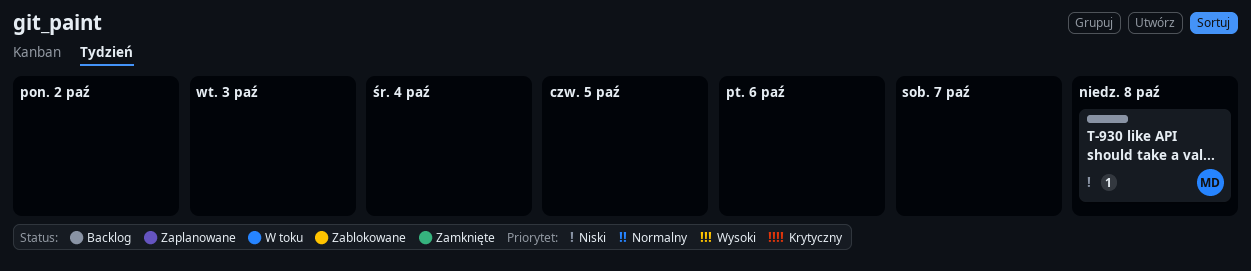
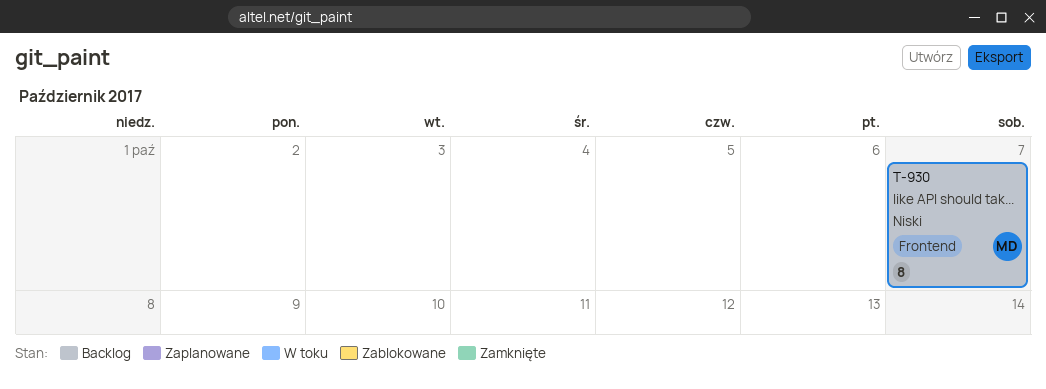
T-930, estimate: 1 -> 8
T-930, due: Oct 8 -> Oct 7

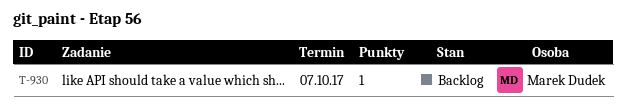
T-930, estimate: 8 -> 1

